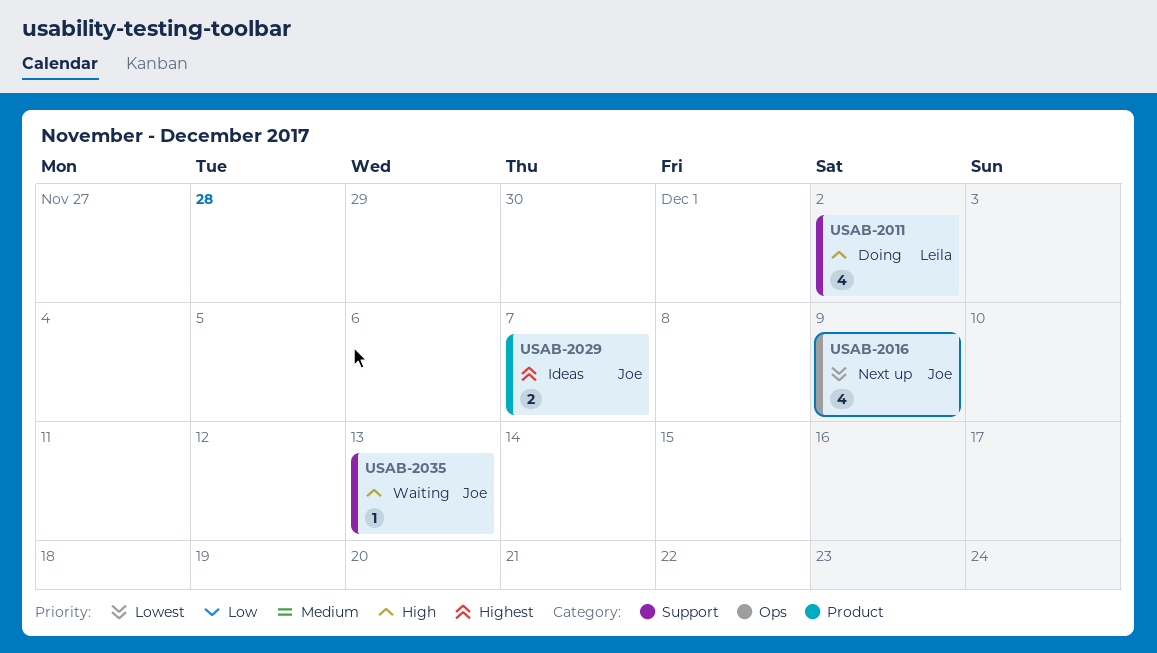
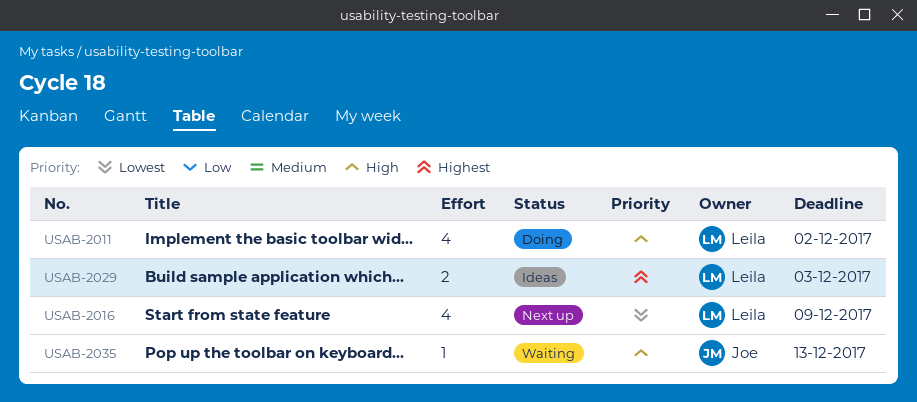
USAB-2016, owner: Joe -> Leila
USAB-2029, owner: Joe -> Leila
USAB-2029, due: Dec 7 -> Dec 3

